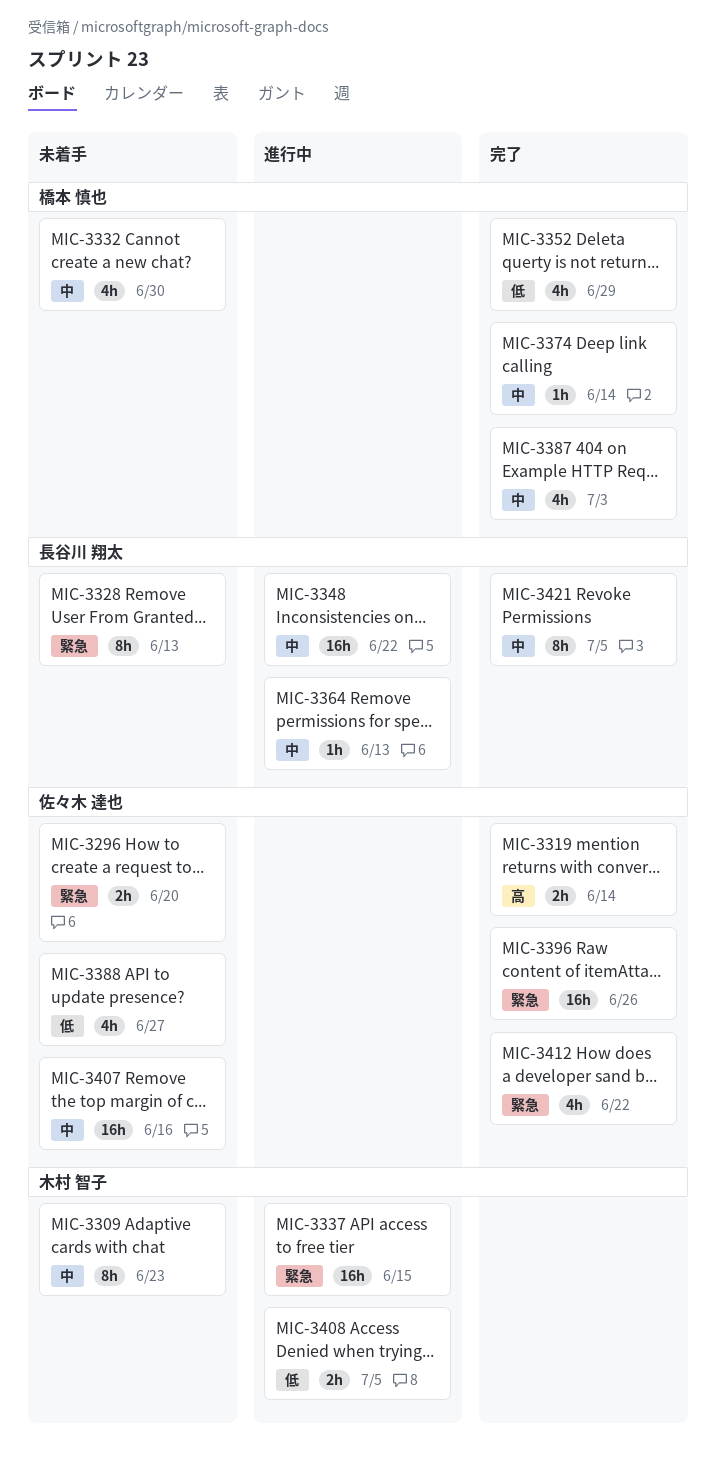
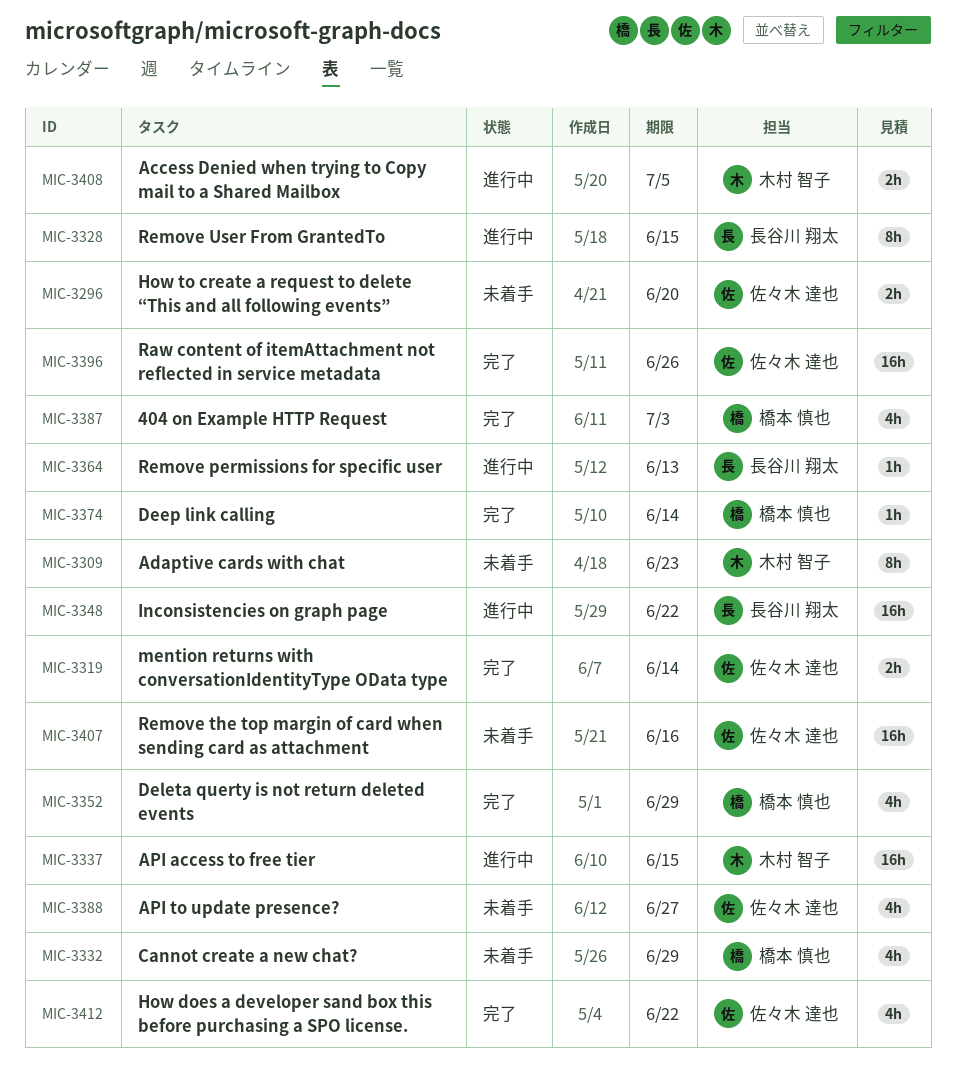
MIC-3328, status: 未着手 -> 進行中
MIC-3328, due: Jun 13 -> Jun 15
MIC-3332, due: Jun 30 -> Jun 29
MIC-3421: present -> none

